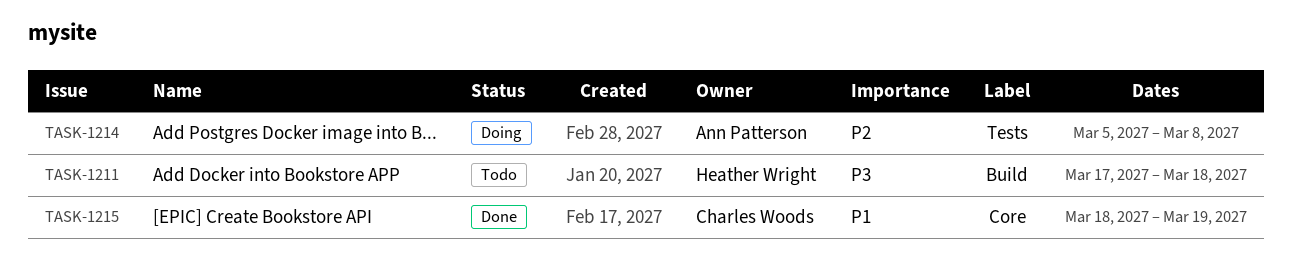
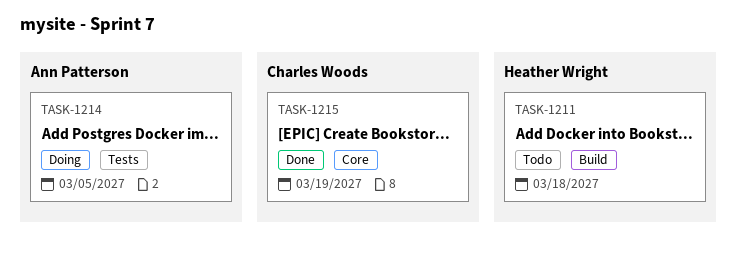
TASK-1214, due: Mar 8 -> Mar 5

